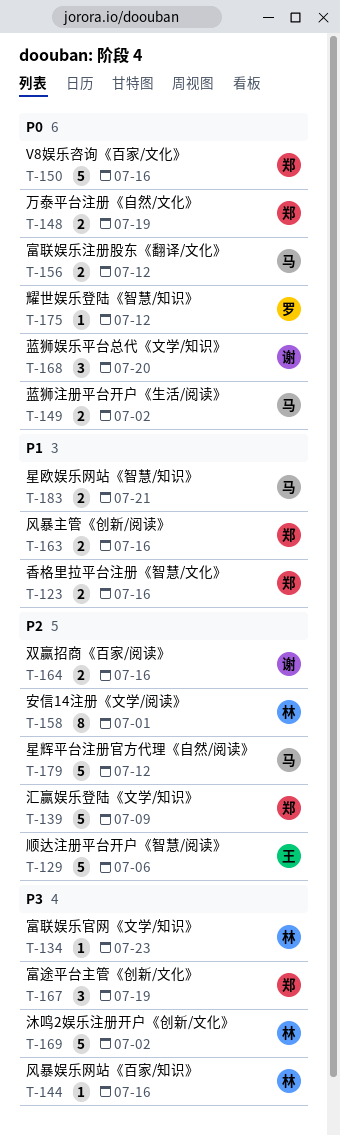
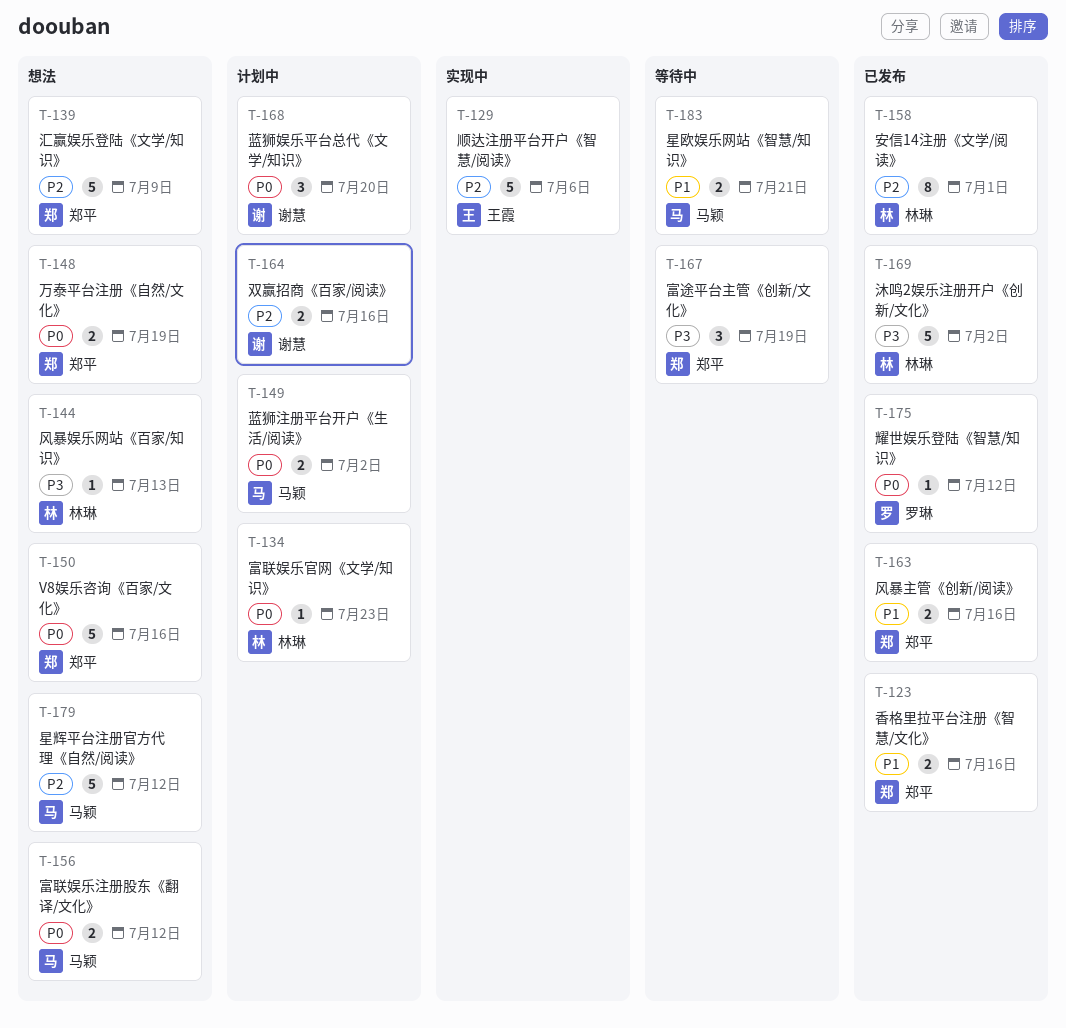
T-134, priority: P3 -> P0
T-144, due: Jul 16 -> Jul 13

